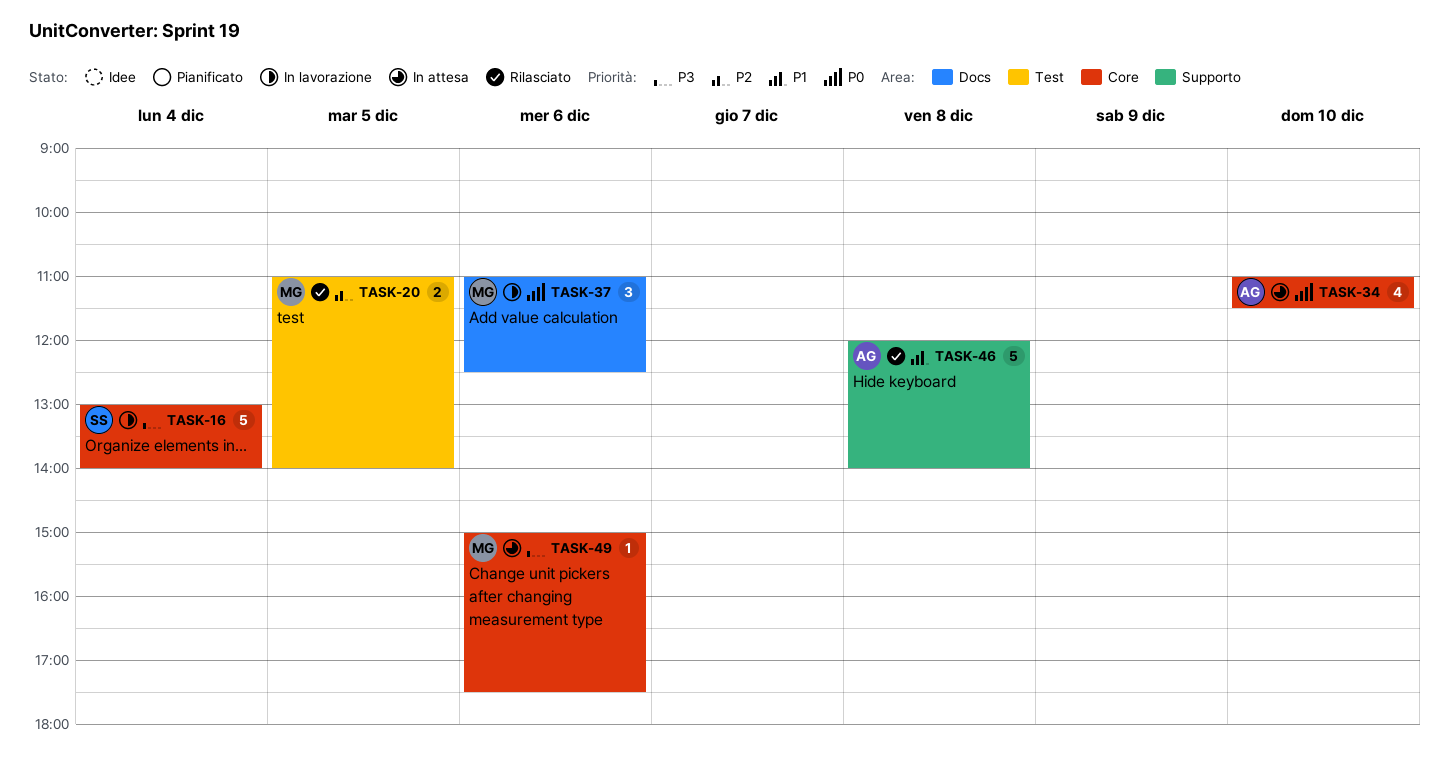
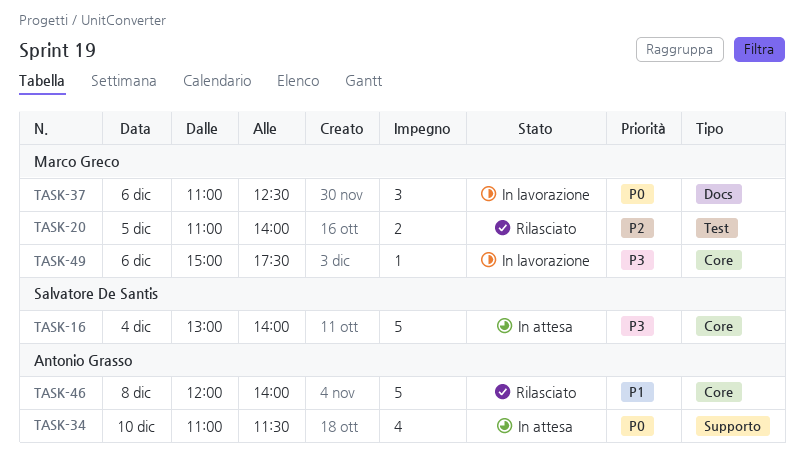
TASK-16, status: In lavorazione -> In attesa
TASK-34, label: Core -> Supporto
TASK-46, label: Supporto -> Core
TASK-49, status: In attesa -> In lavorazione

